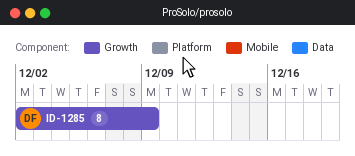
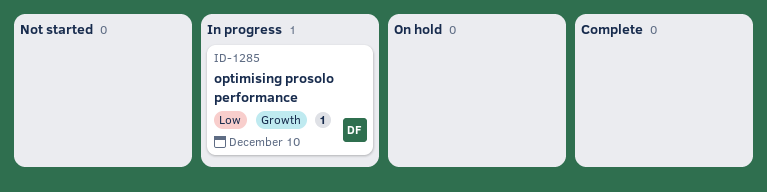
ID-1285, estimate: 8 -> 1
ID-1285, due: Dec 9 -> Dec 10

